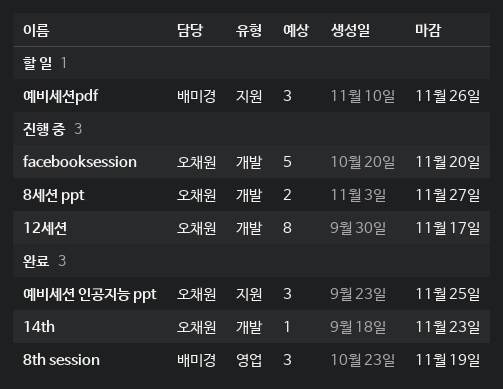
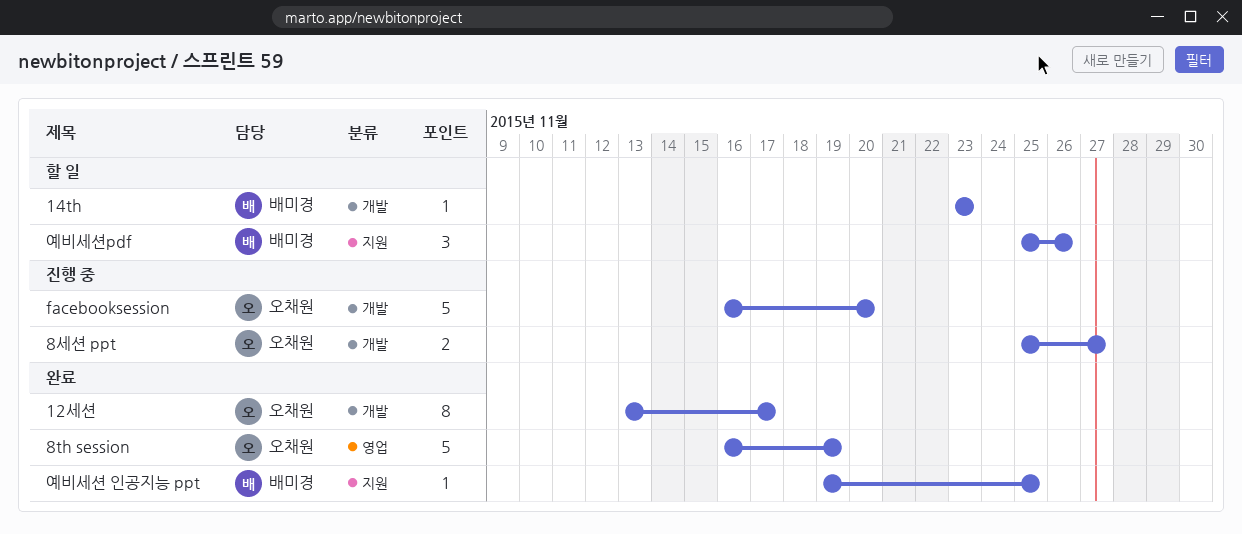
12세션, status: 진행 중 -> 완료
14th, status: 완료 -> 할 일
14th, owner: 오채원 -> 배미경
8th session, owner: 배미경 -> 오채원
8th session, estimate: 3 -> 5
예비세션 인공지능 ppt, owner: 오채원 -> 배미경
예비세션 인공지능 ppt, estimate: 3 -> 1

